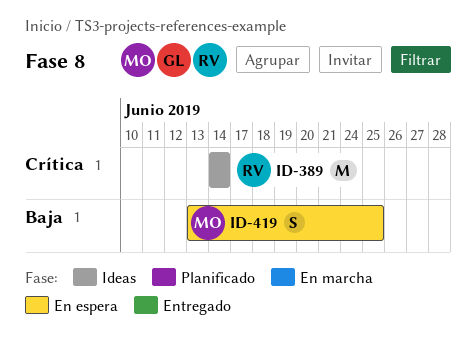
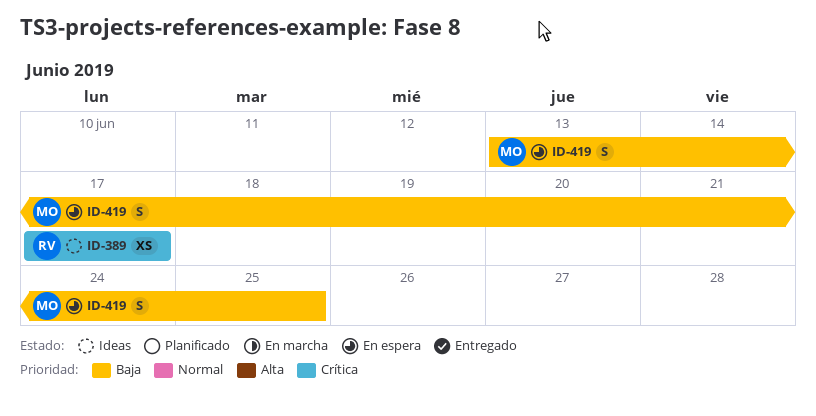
ID-389, estimate: M -> XS
ID-389, start: Jun 14 -> Jun 17
ID-389, due: Jun 14 -> Jun 17

